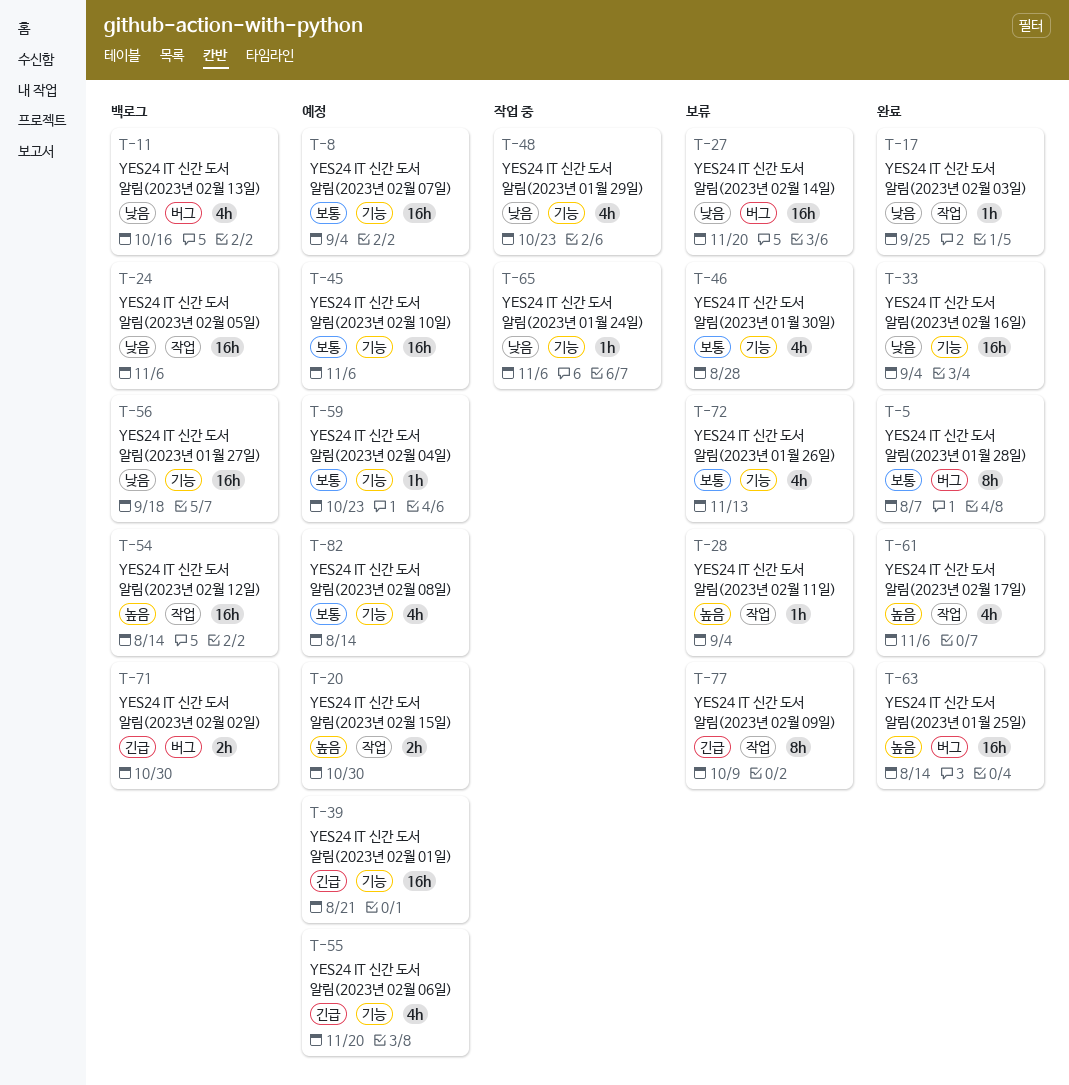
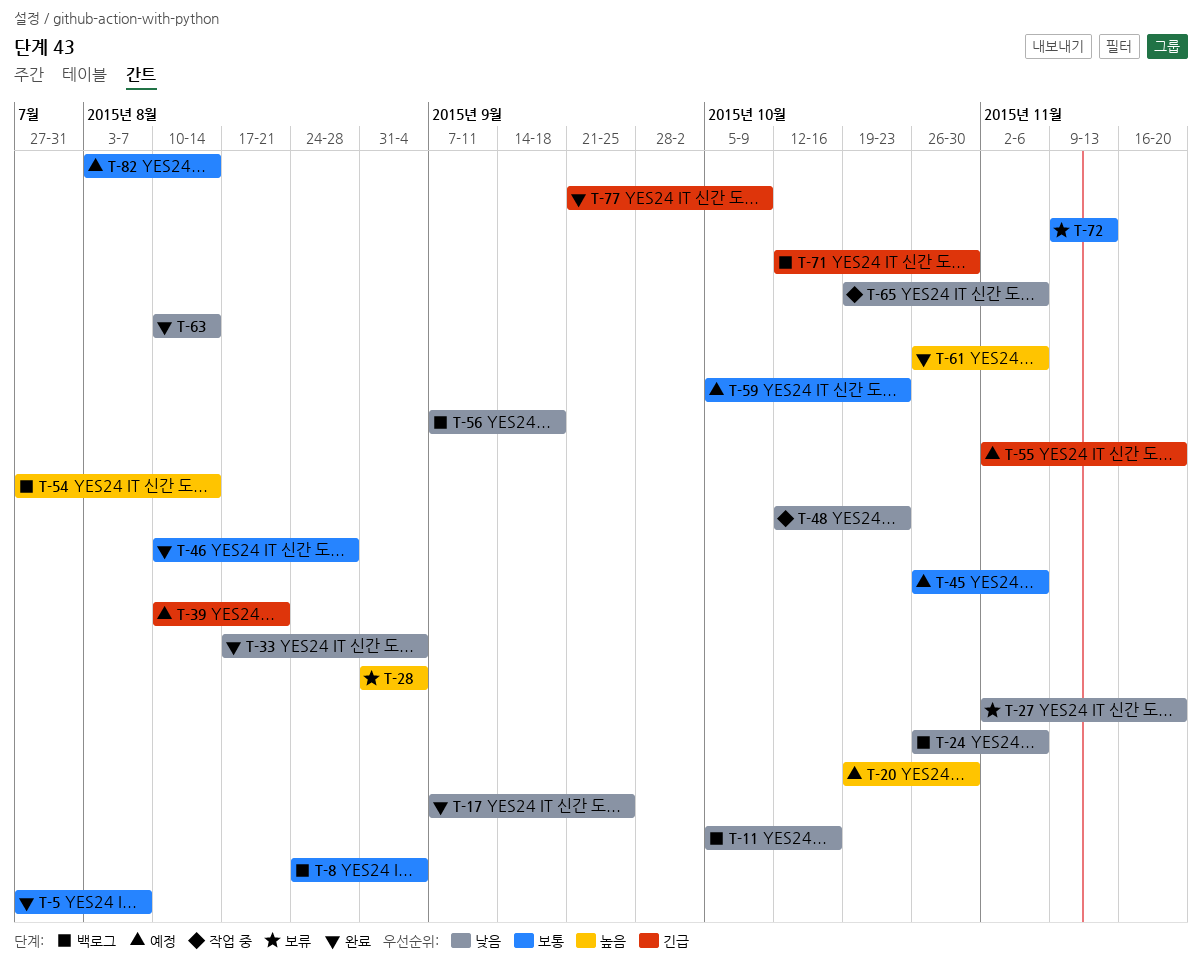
T-8, status: 예정 -> 백로그
T-46, status: 보류 -> 완료
T-63, priority: 높음 -> 낮음
T-77, status: 보류 -> 완료

